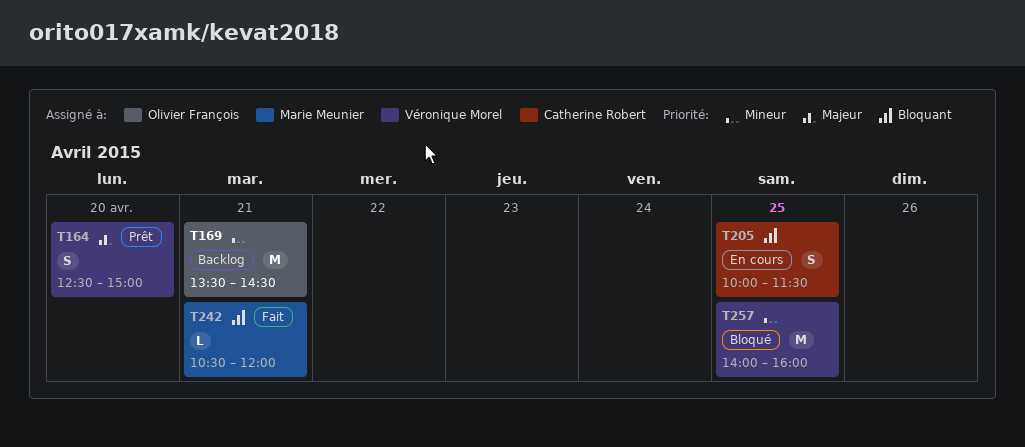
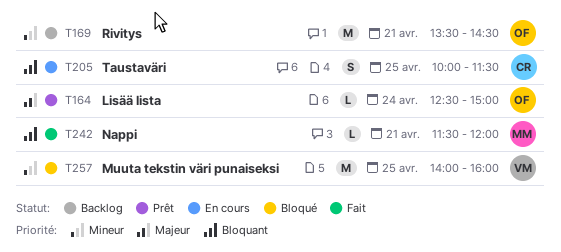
T164, owner: Véronique Morel -> Olivier François
T164, estimate: S -> L
T164, day: Apr 20 -> Apr 24
T242, begins: 10:30 -> 11:30

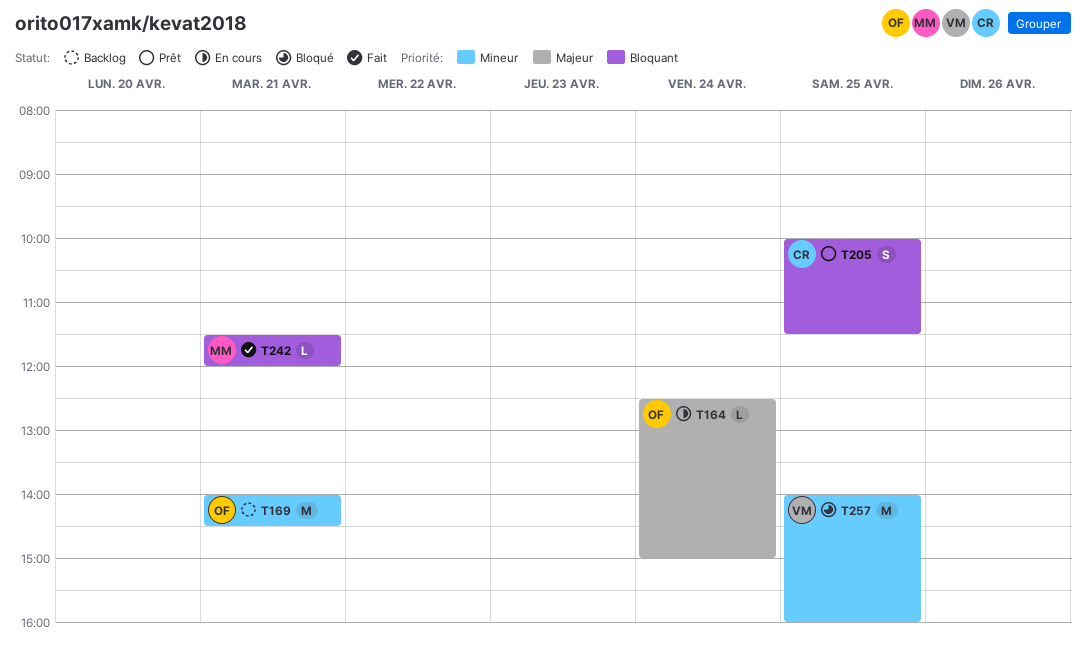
T164, status: Prêt -> En cours
T169, begins: 13:30 -> 14:00
T205, status: En cours -> Prêt

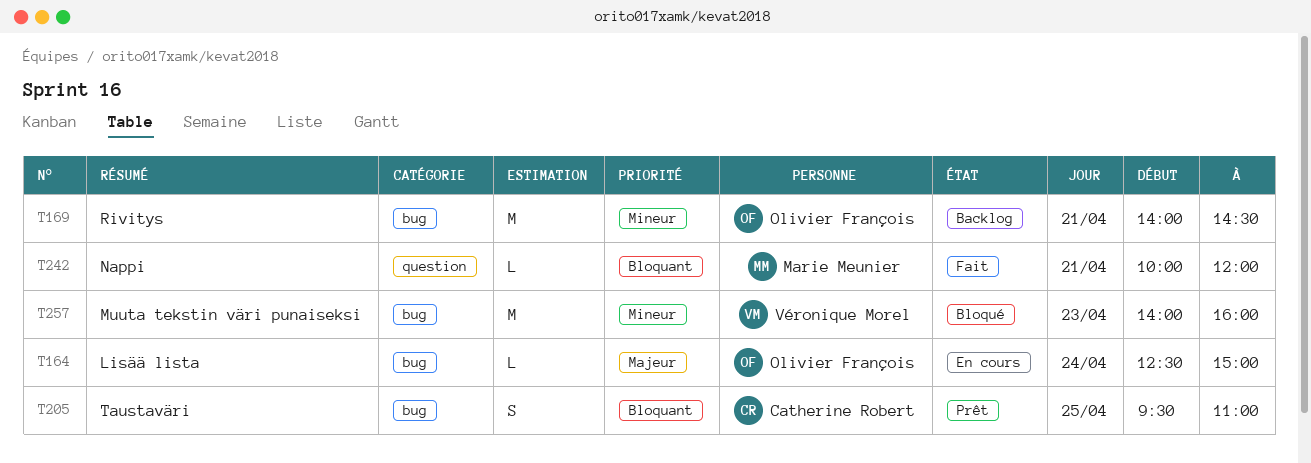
T205, begins: 10:00 -> 09:30
T205, ends: 11:30 -> 11:00
T242, begins: 11:30 -> 10:00
T257, day: Apr 25 -> Apr 23

